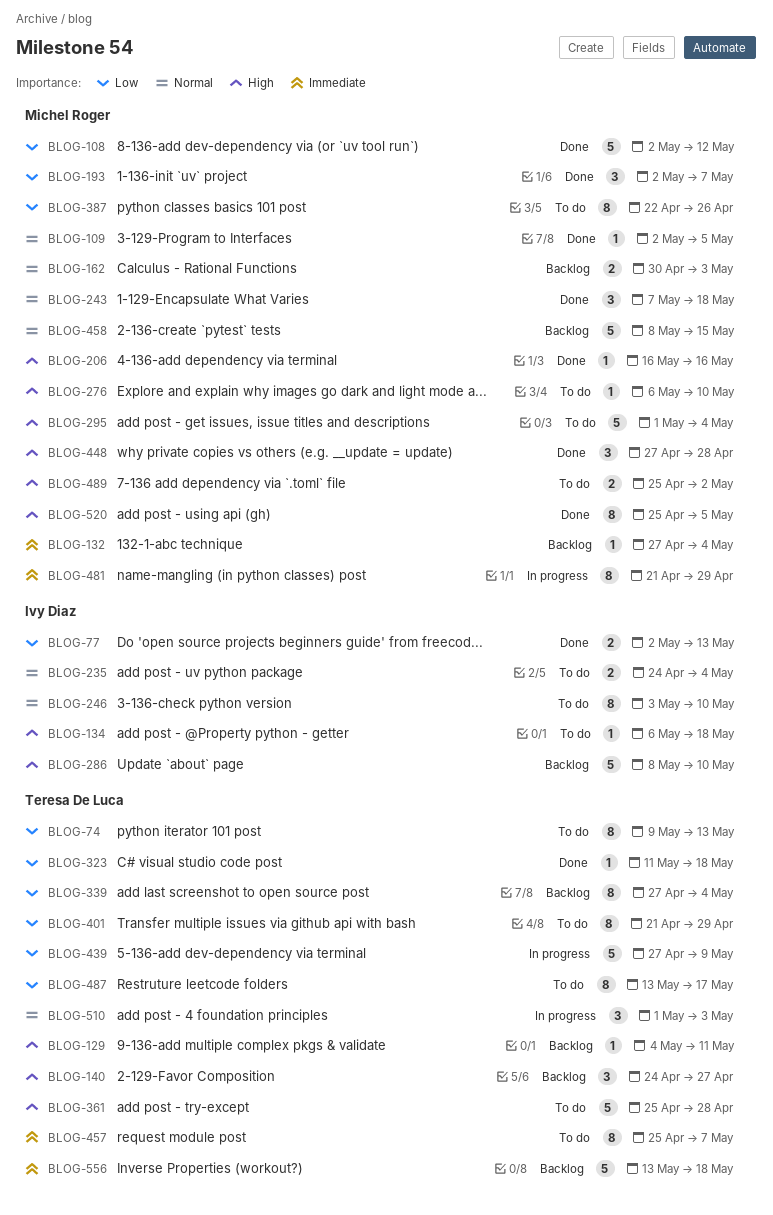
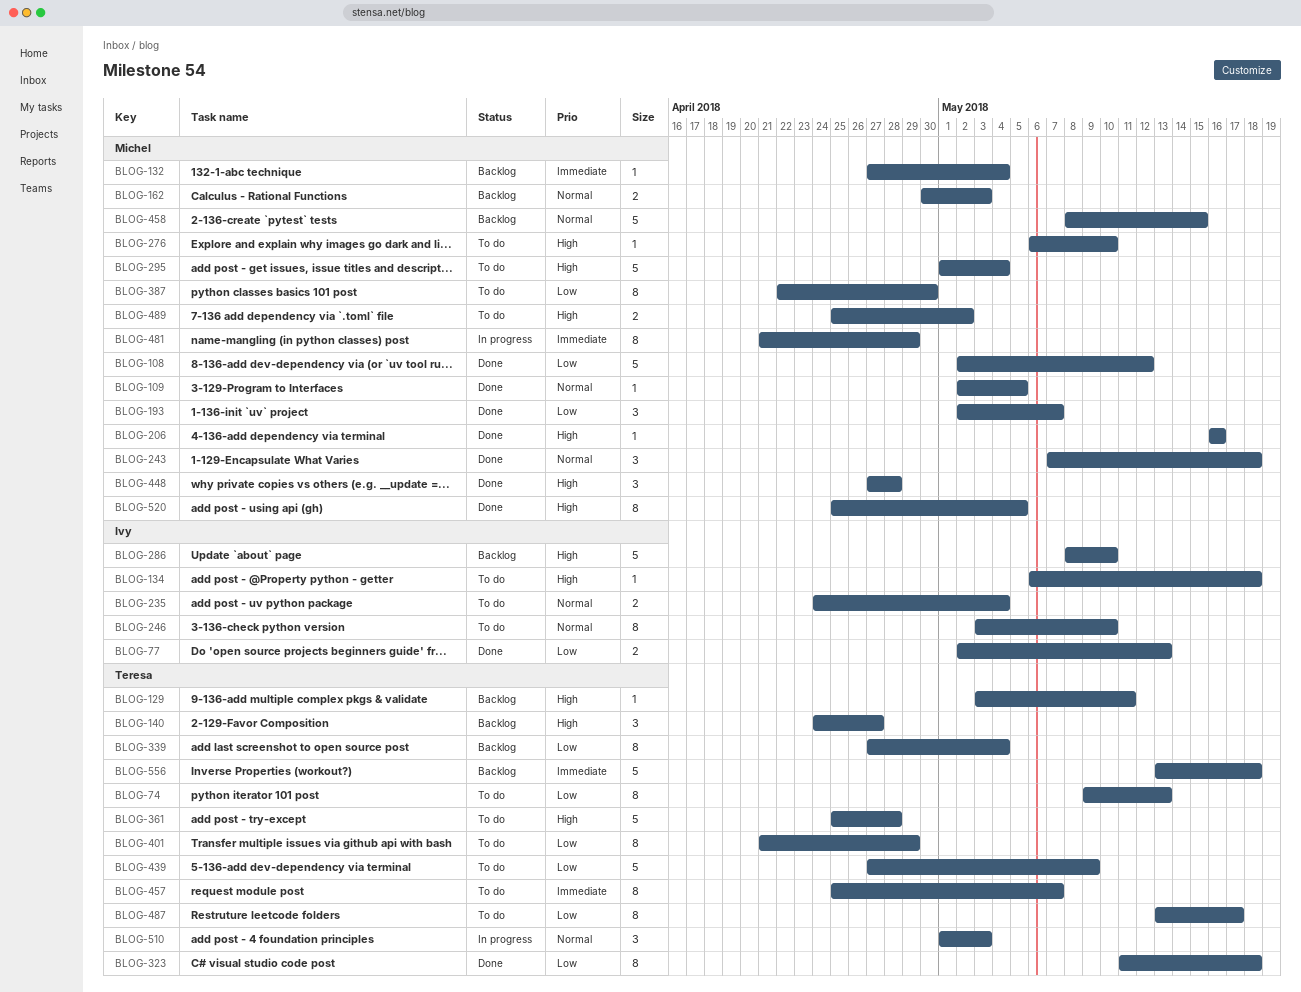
BLOG-129, start: May 4 -> May 3
BLOG-323, estimate: 1 -> 8
BLOG-387, due: Apr 26 -> Apr 30
BLOG-439, status: In progress -> To do

